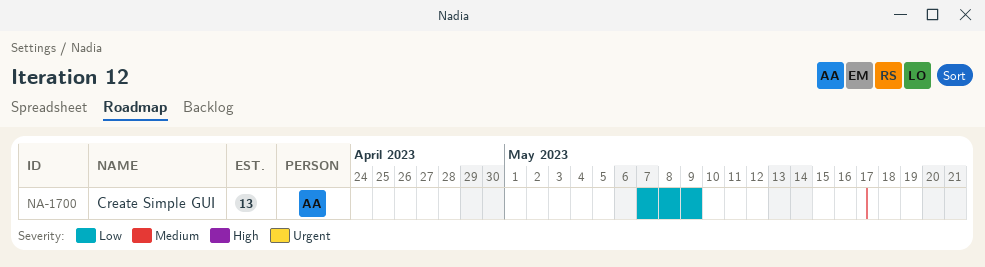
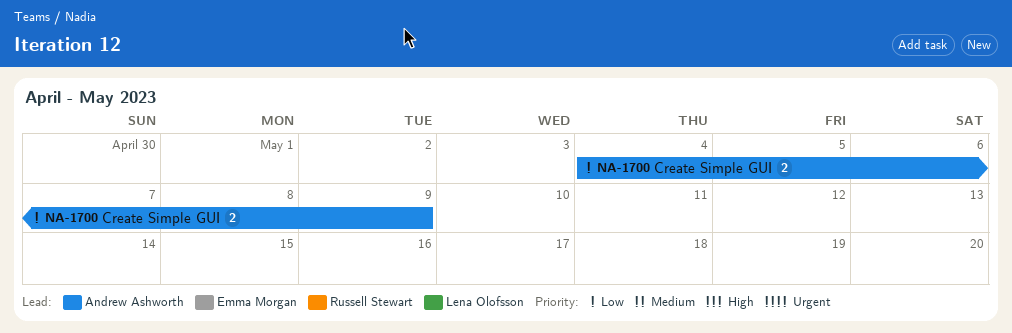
NA-1700, estimate: 13 -> 2
NA-1700, start: May 7 -> May 4

